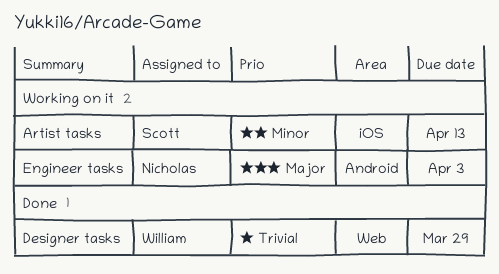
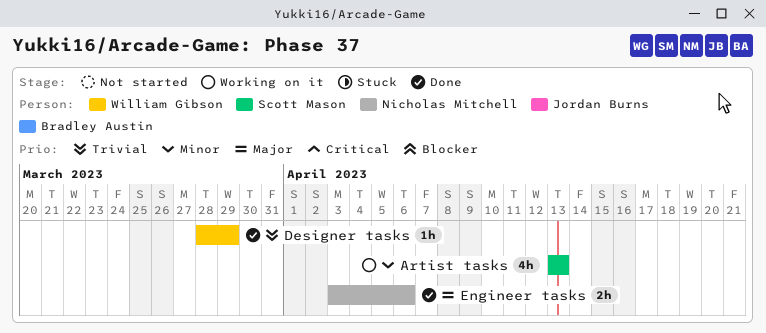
Engineer tasks, status: Working on it -> Done
Engineer tasks, due: Apr 3 -> Apr 6

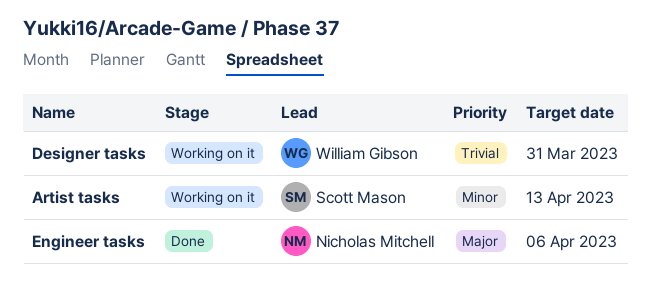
Designer tasks, status: Done -> Working on it
Designer tasks, due: Mar 29 -> Mar 31

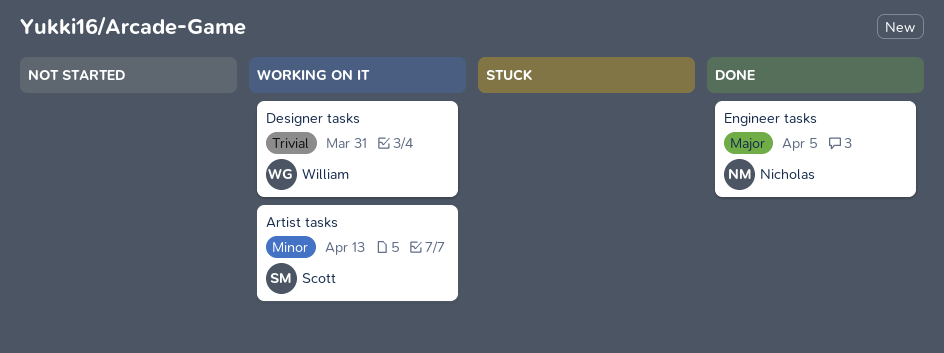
Engineer tasks, due: Apr 6 -> Apr 5

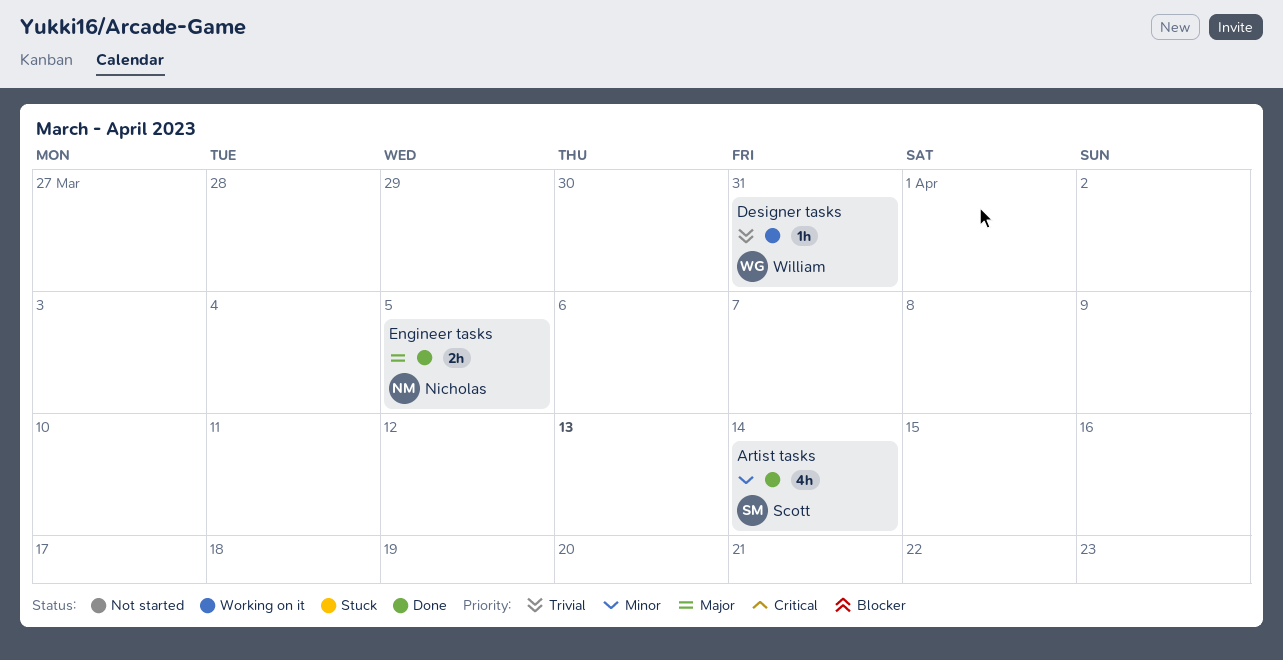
Artist tasks, status: Working on it -> Done
Artist tasks, due: Apr 13 -> Apr 14

